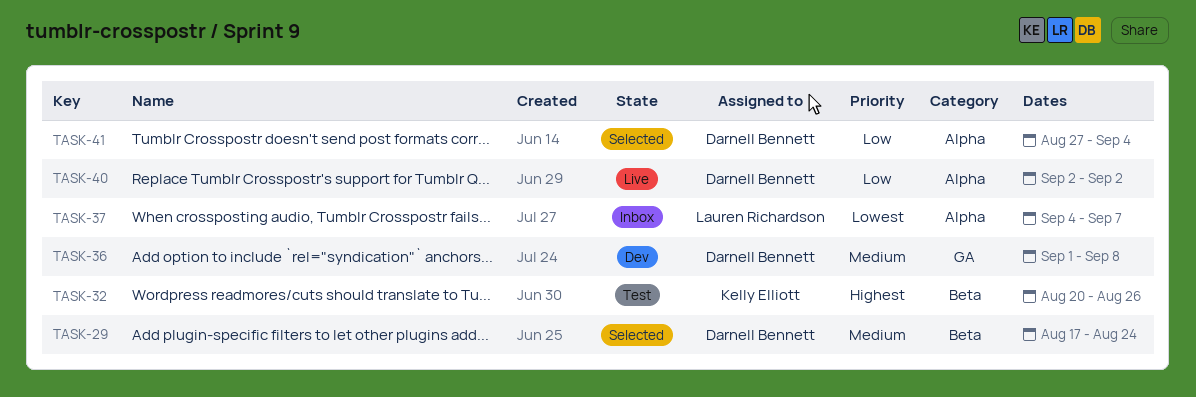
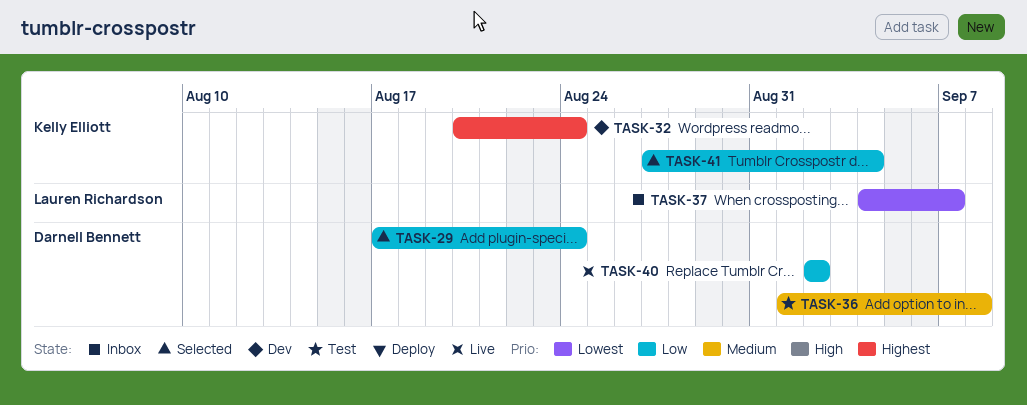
TASK-29, priority: Medium -> Low
TASK-32, status: Test -> Dev
TASK-32, due: Aug 26 -> Aug 24
TASK-36, status: Dev -> Test
TASK-41, owner: Darnell Bennett -> Kelly Elliott

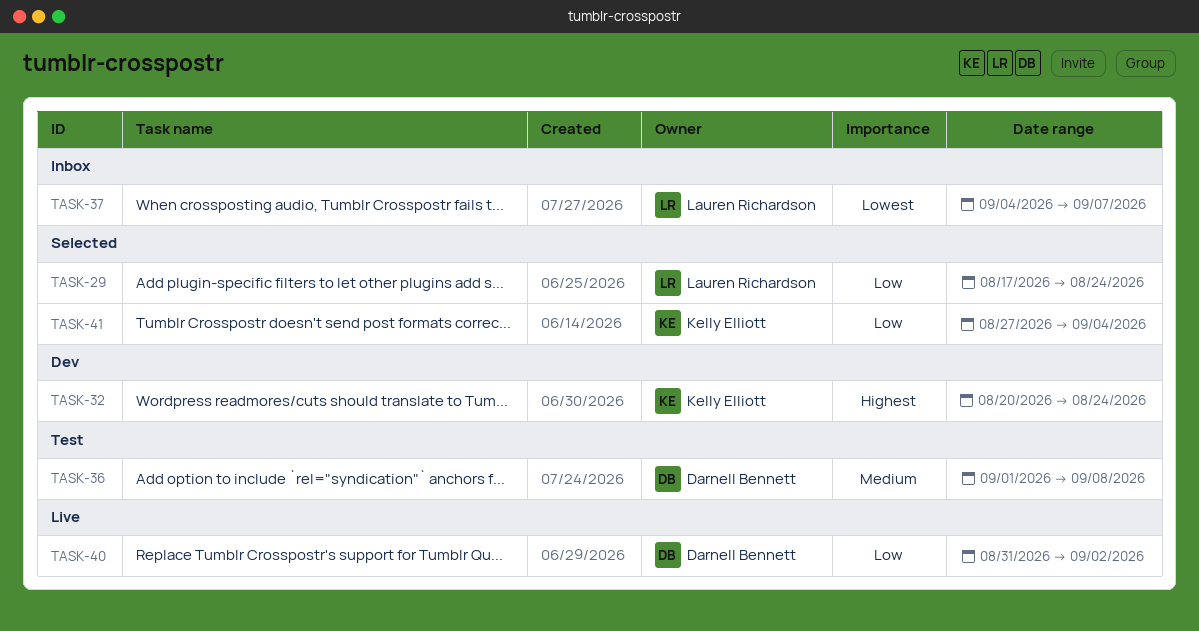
TASK-29, owner: Darnell Bennett -> Lauren Richardson
TASK-40, start: Sep 2 -> Aug 31

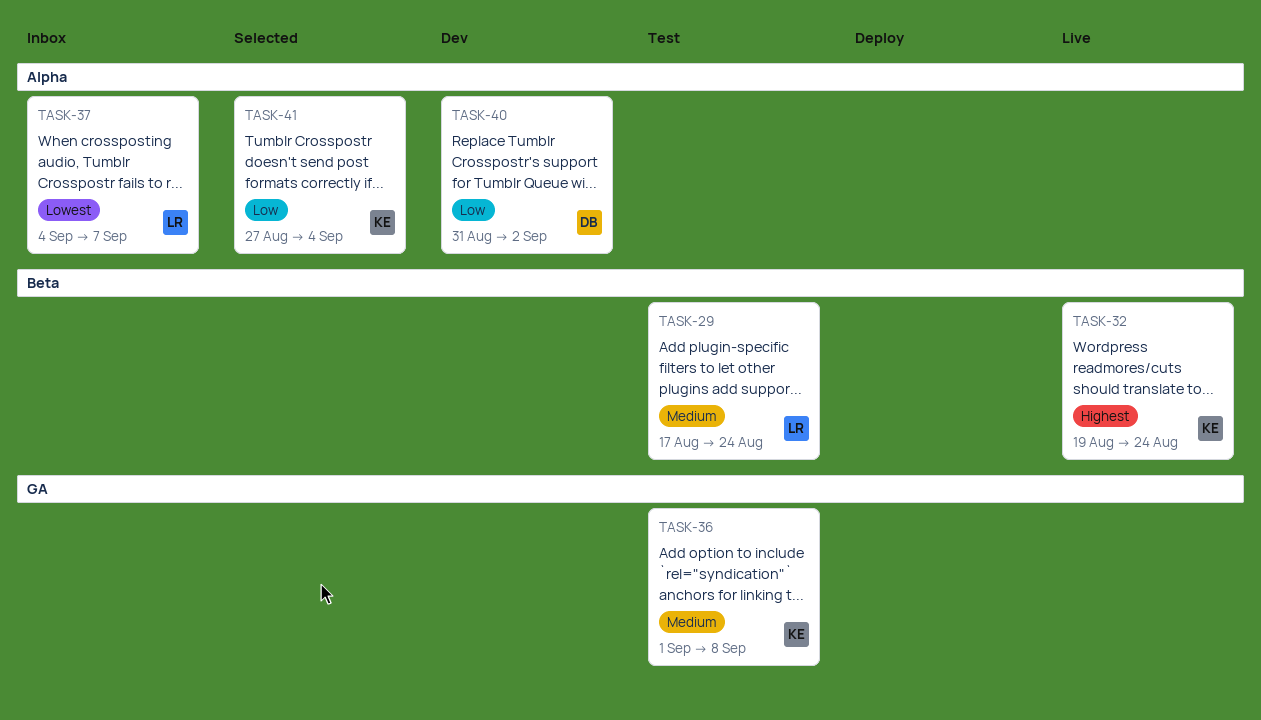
TASK-29, status: Selected -> Test
TASK-29, priority: Low -> Medium
TASK-32, status: Dev -> Live
TASK-32, start: Aug 20 -> Aug 19
TASK-36, owner: Darnell Bennett -> Kelly Elliott
TASK-40, status: Live -> Dev

